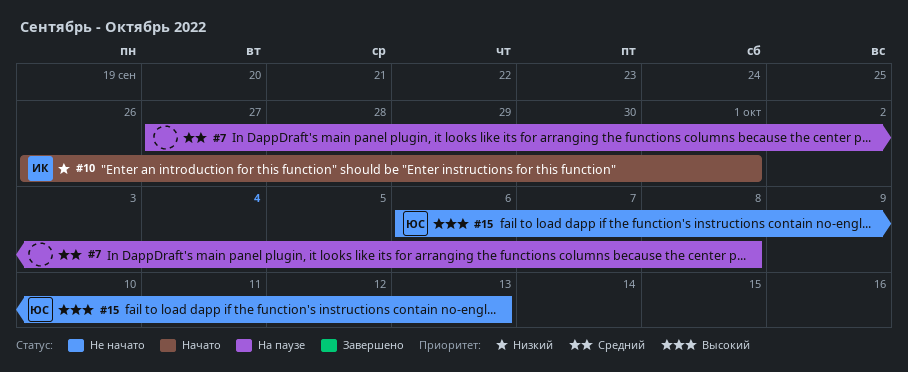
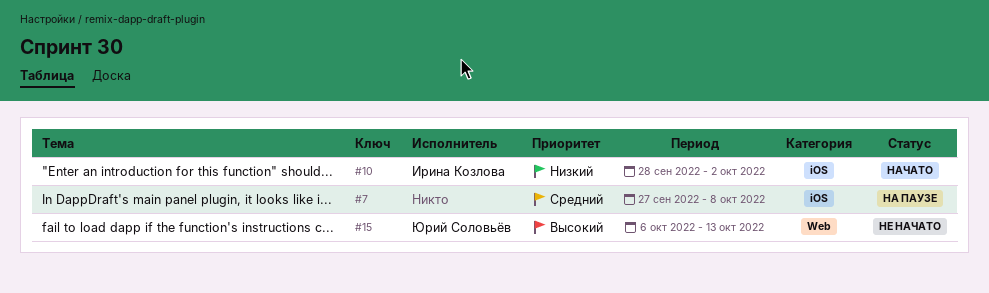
#10, start: Sep 26 -> Sep 28
#10, due: Oct 1 -> Oct 2

